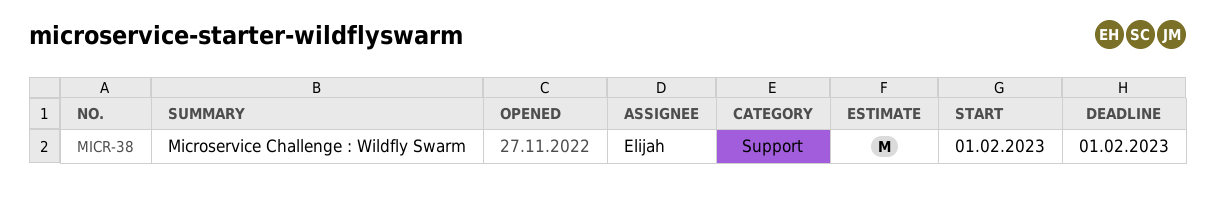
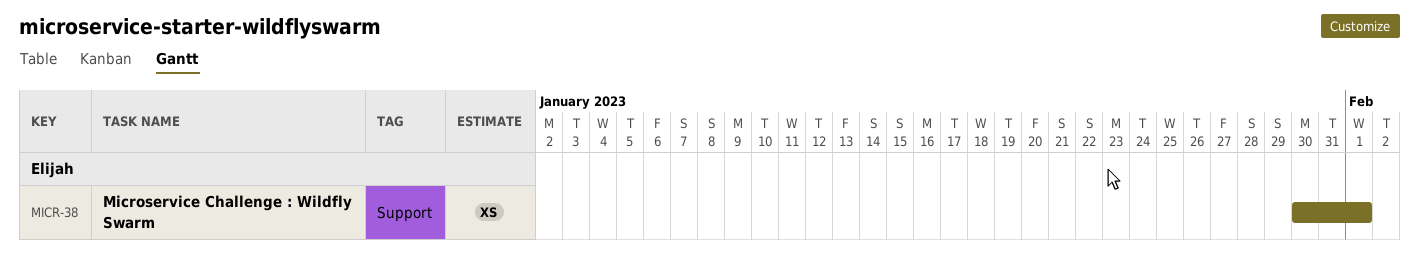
MICR-38, estimate: M -> XS
MICR-38, start: Feb 1 -> Jan 30

